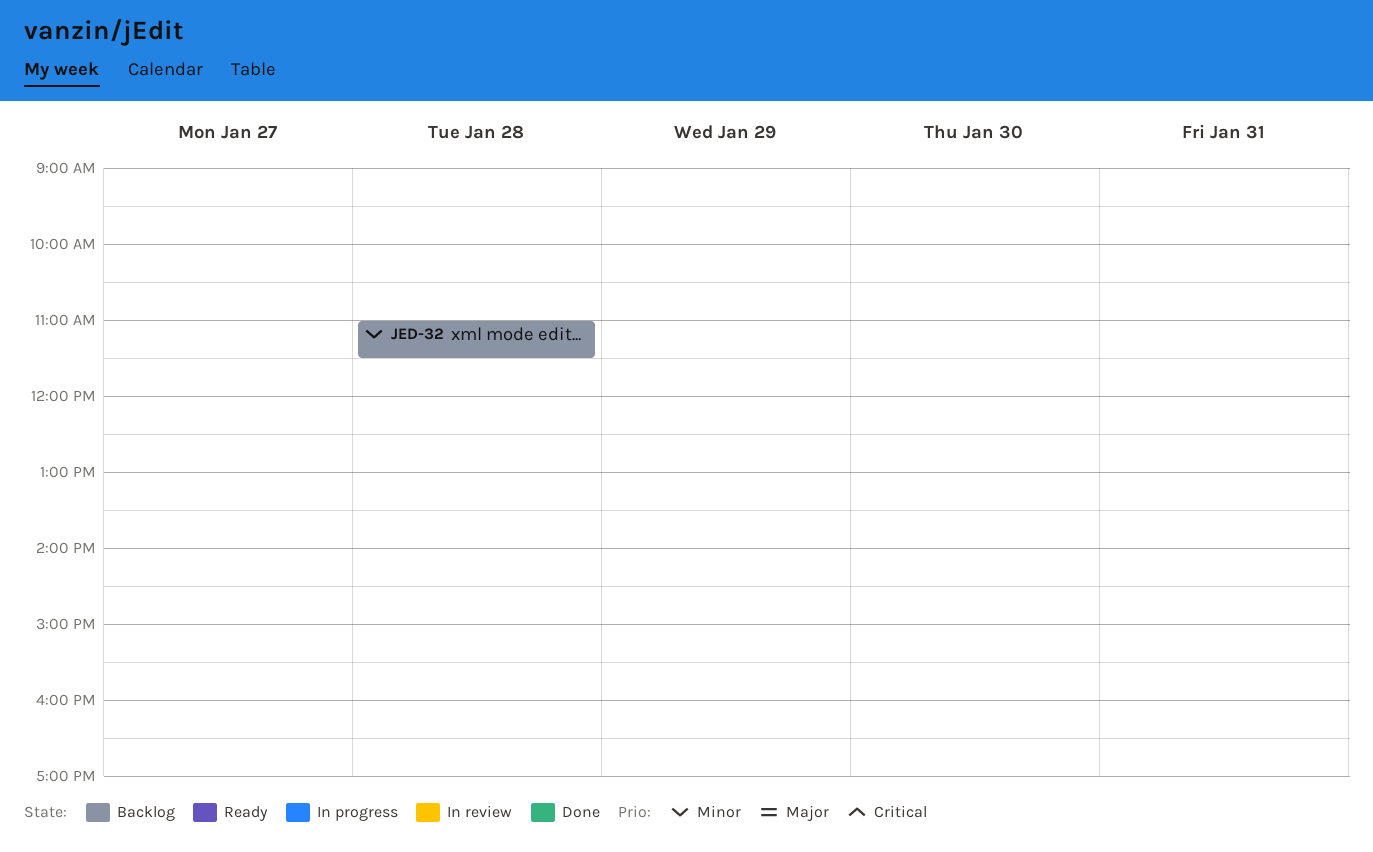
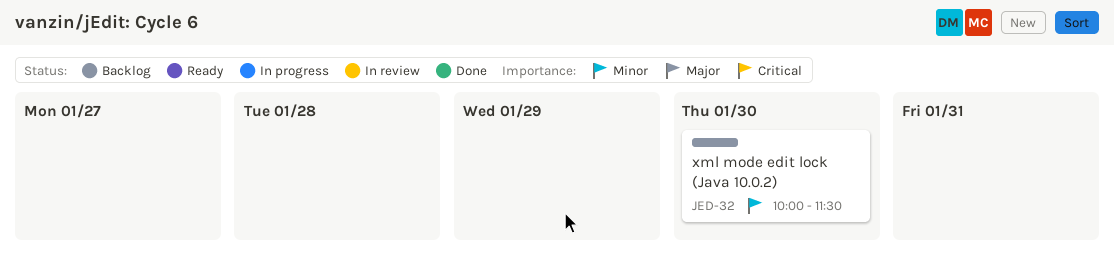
JED-32, day: Jan 28 -> Jan 30
JED-32, begins: 11:00 -> 10:00

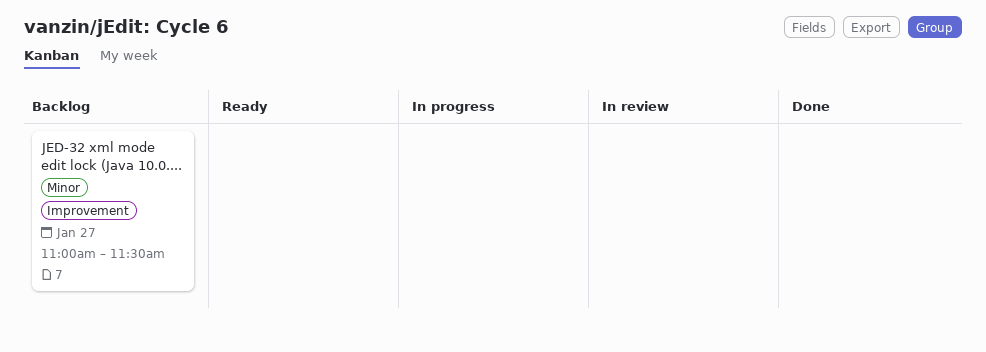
JED-32, day: Jan 30 -> Jan 27
JED-32, begins: 10:00 -> 11:00

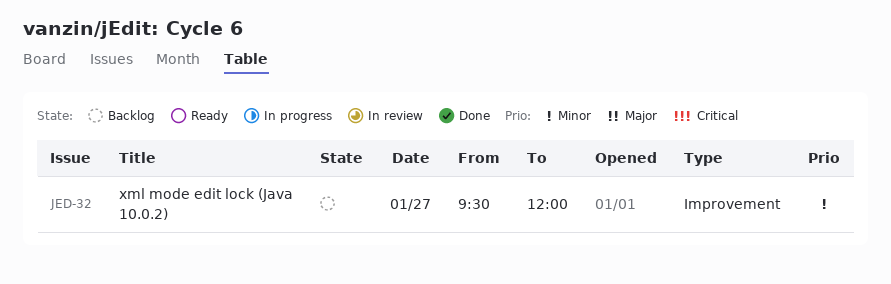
JED-32, begins: 11:00 -> 09:30
JED-32, ends: 11:30 -> 12:00

